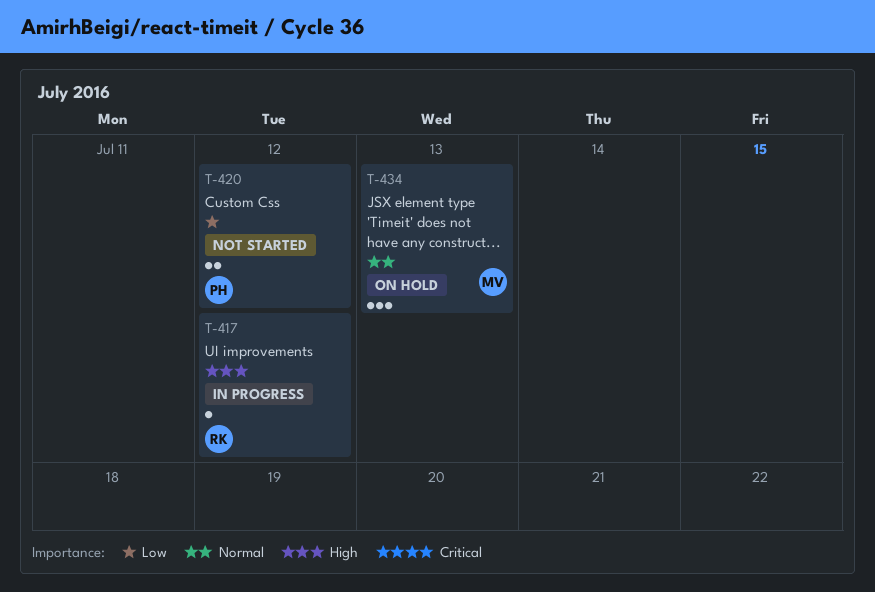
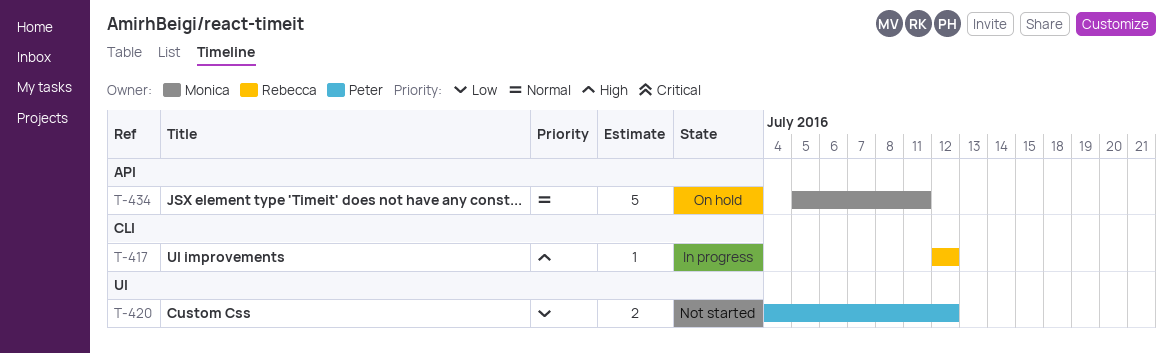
T-434, estimate: 3 -> 5
T-434, due: Jul 13 -> Jul 11

